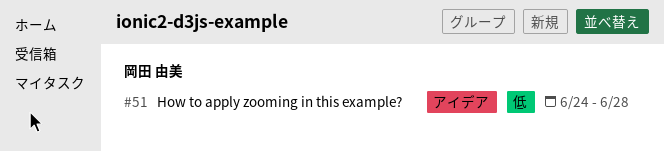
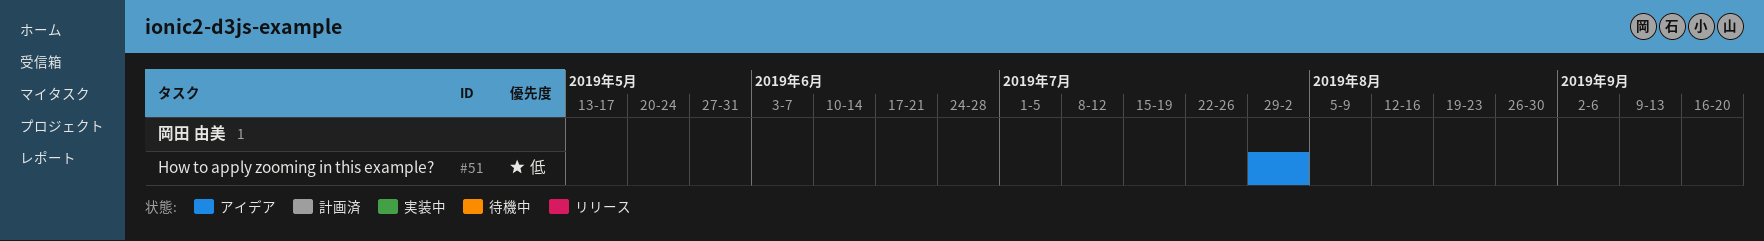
#51, start: Jun 24 -> Jul 29
#51, due: Jun 28 -> Aug 2

